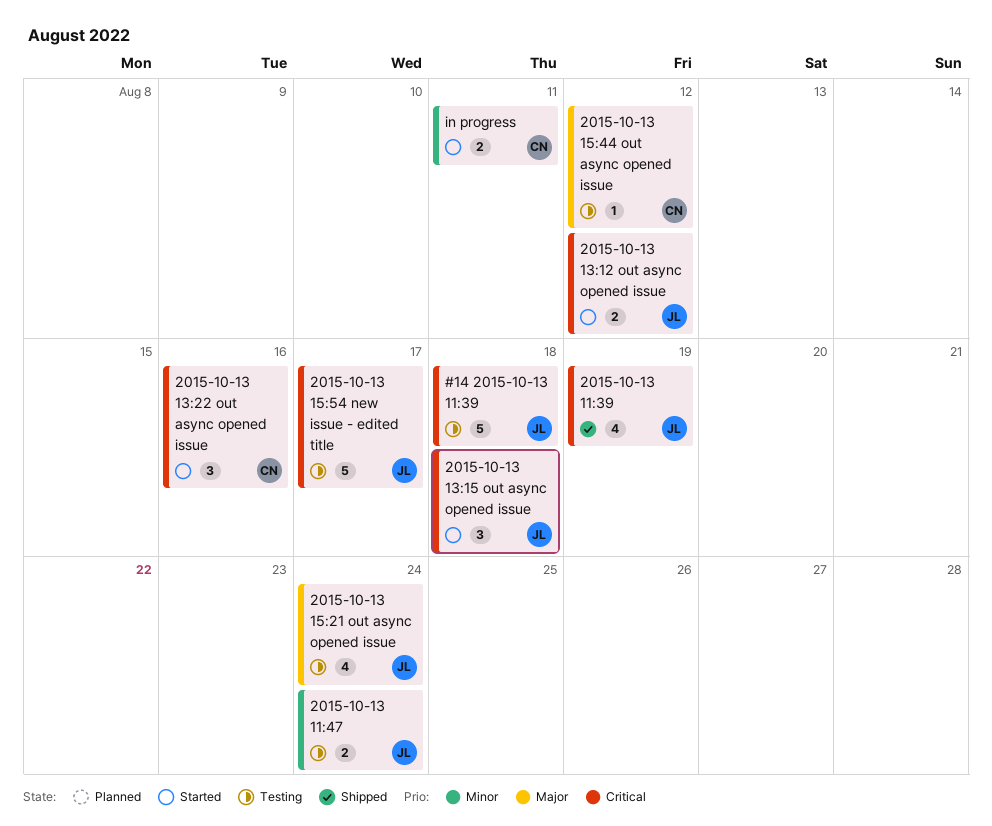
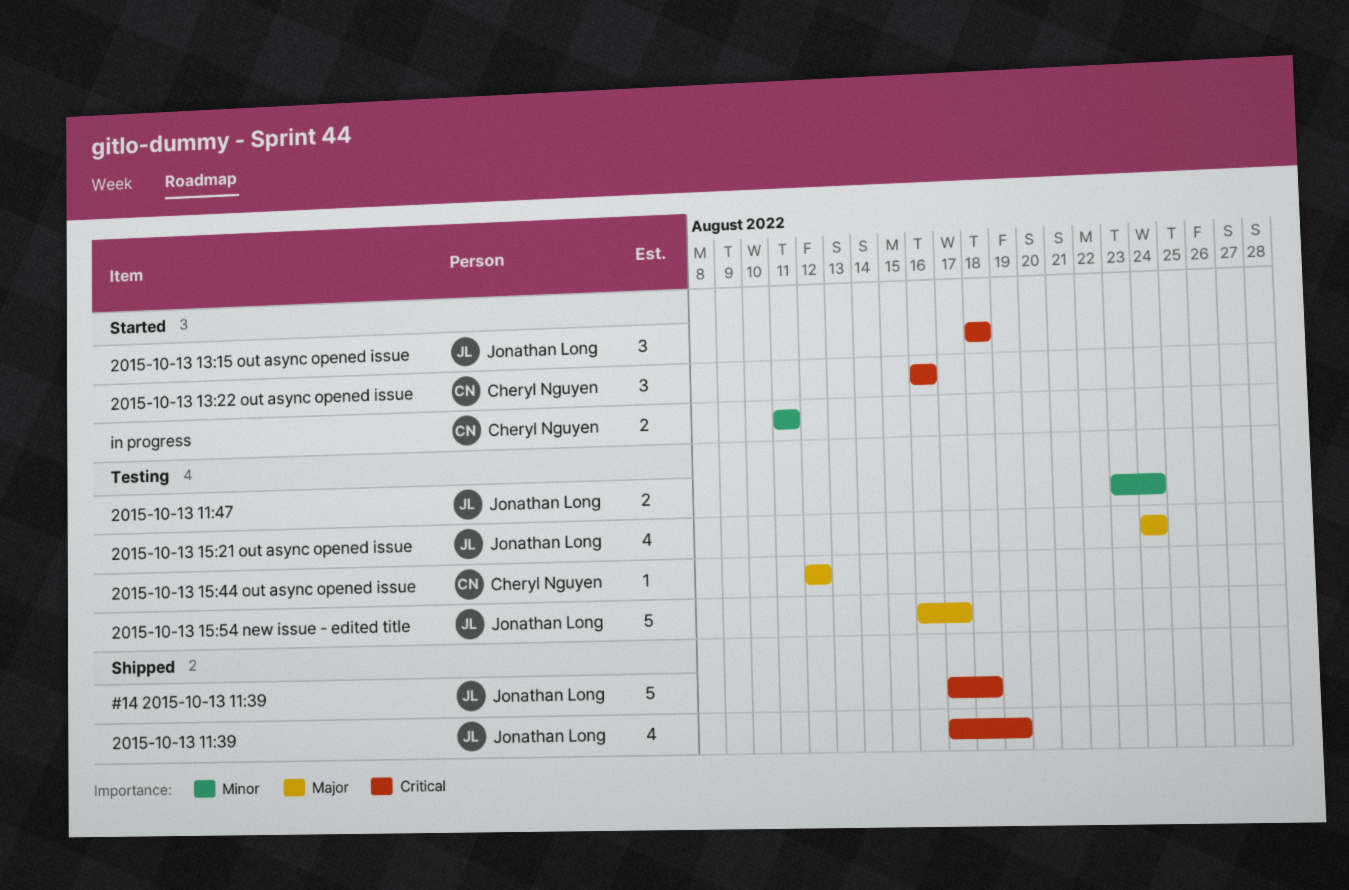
#14 2015-10-13 11:39, status: Testing -> Shipped
2015-10-13 13:12 out async opened issue: present -> none
2015-10-13 15:54 new issue - edited title, priority: Critical -> Major

